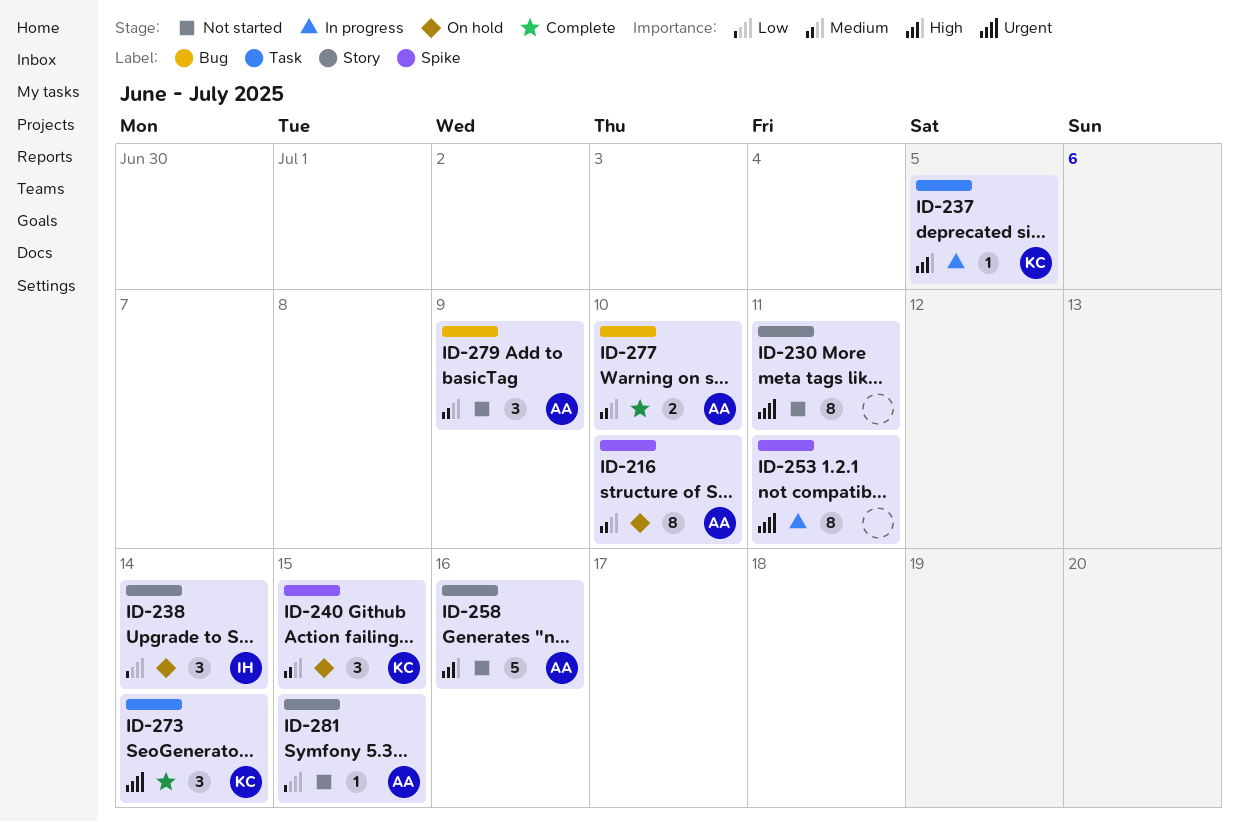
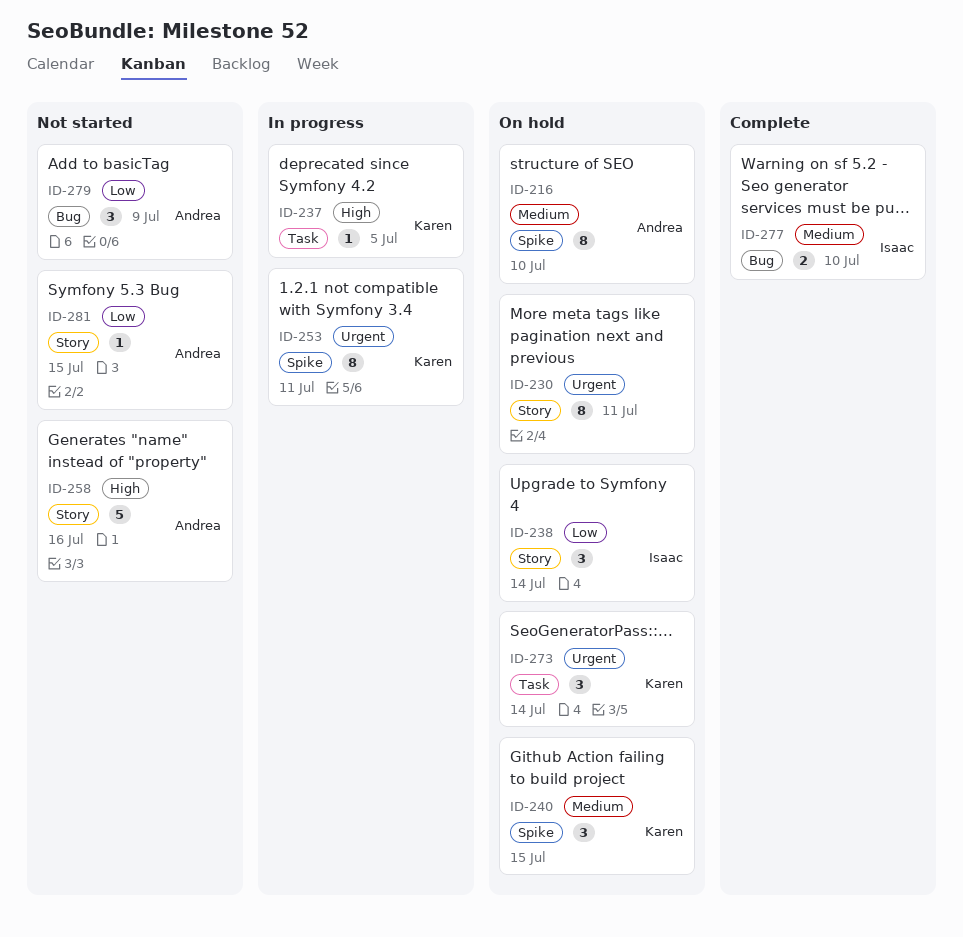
ID-230, status: Not started -> On hold
ID-253, owner: none -> Karen
ID-273, status: Complete -> On hold
ID-277, owner: Andrea -> Isaac
ID-279, priority: Medium -> Low

